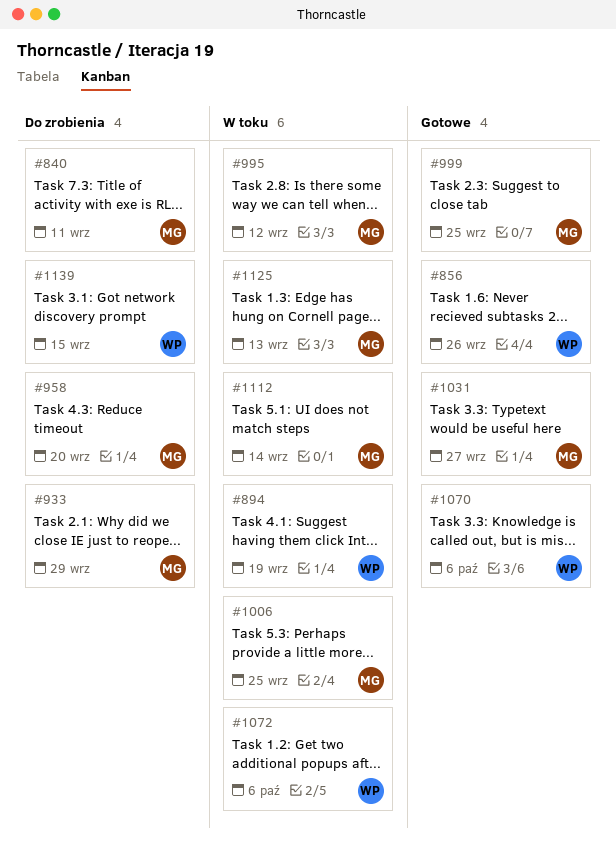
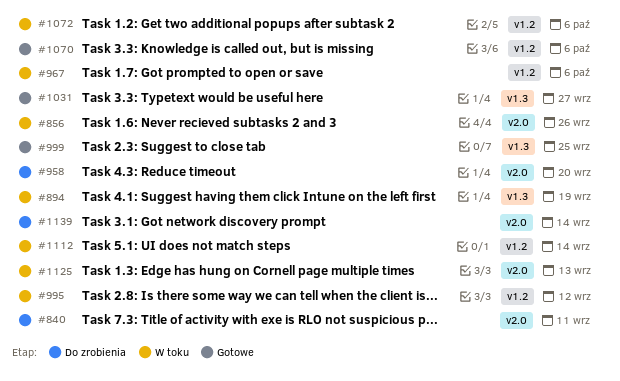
#856, status: Gotowe -> W toku
#933: present -> none
#967: none -> present
#1006: present -> none
#1139, due: Sep 15 -> Sep 14

